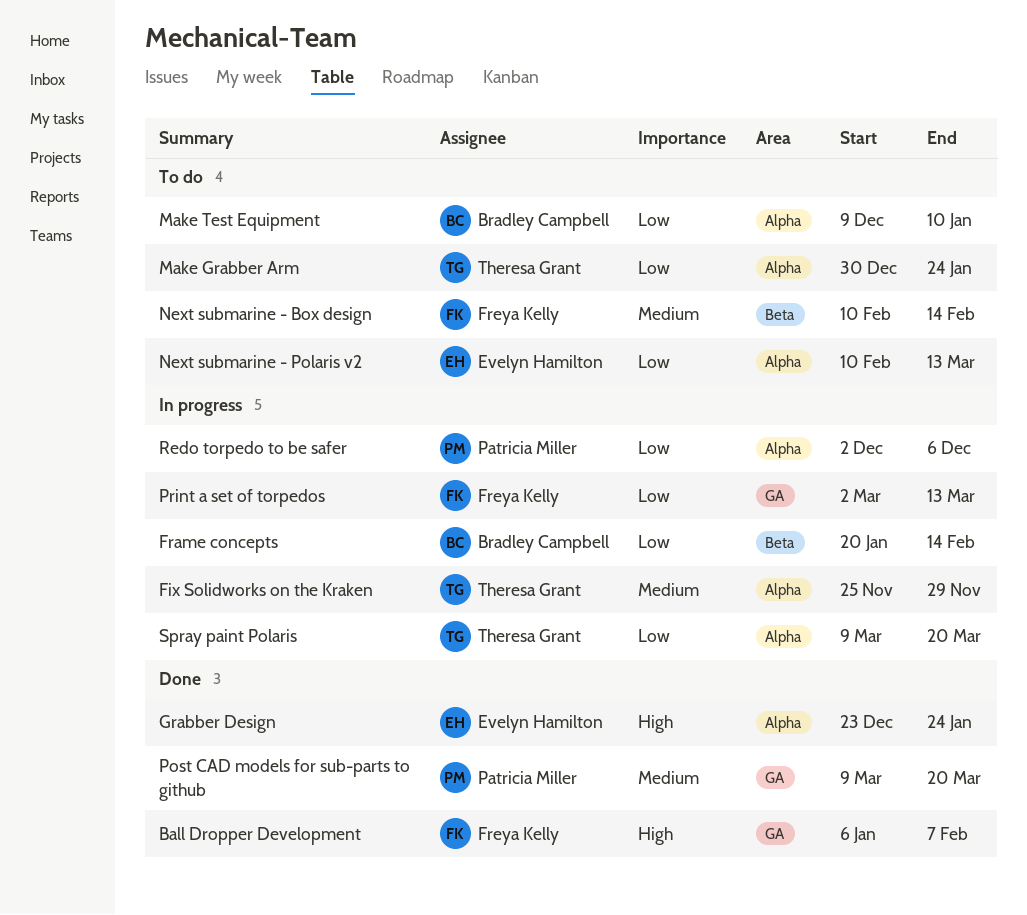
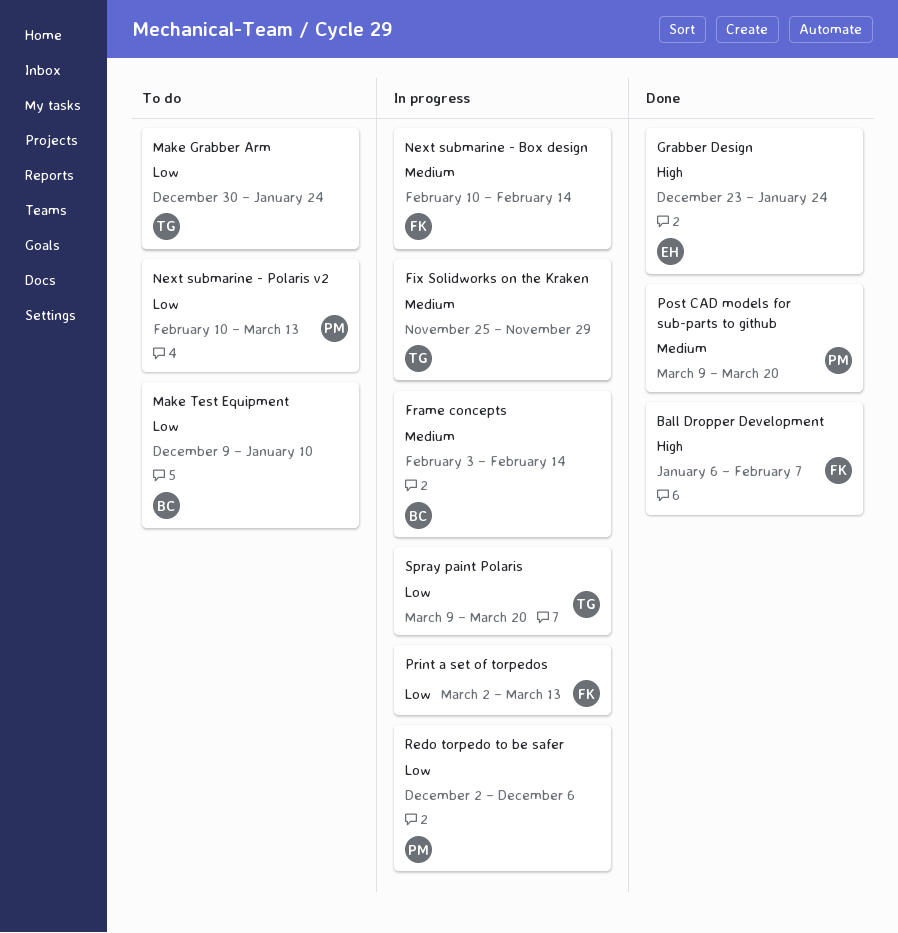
Frame concepts, priority: Low -> Medium
Frame concepts, start: Jan 20 -> Feb 3
Next submarine - Box design, status: To do -> In progress
Next submarine - Polaris v2, owner: Evelyn Hamilton -> Patricia Miller

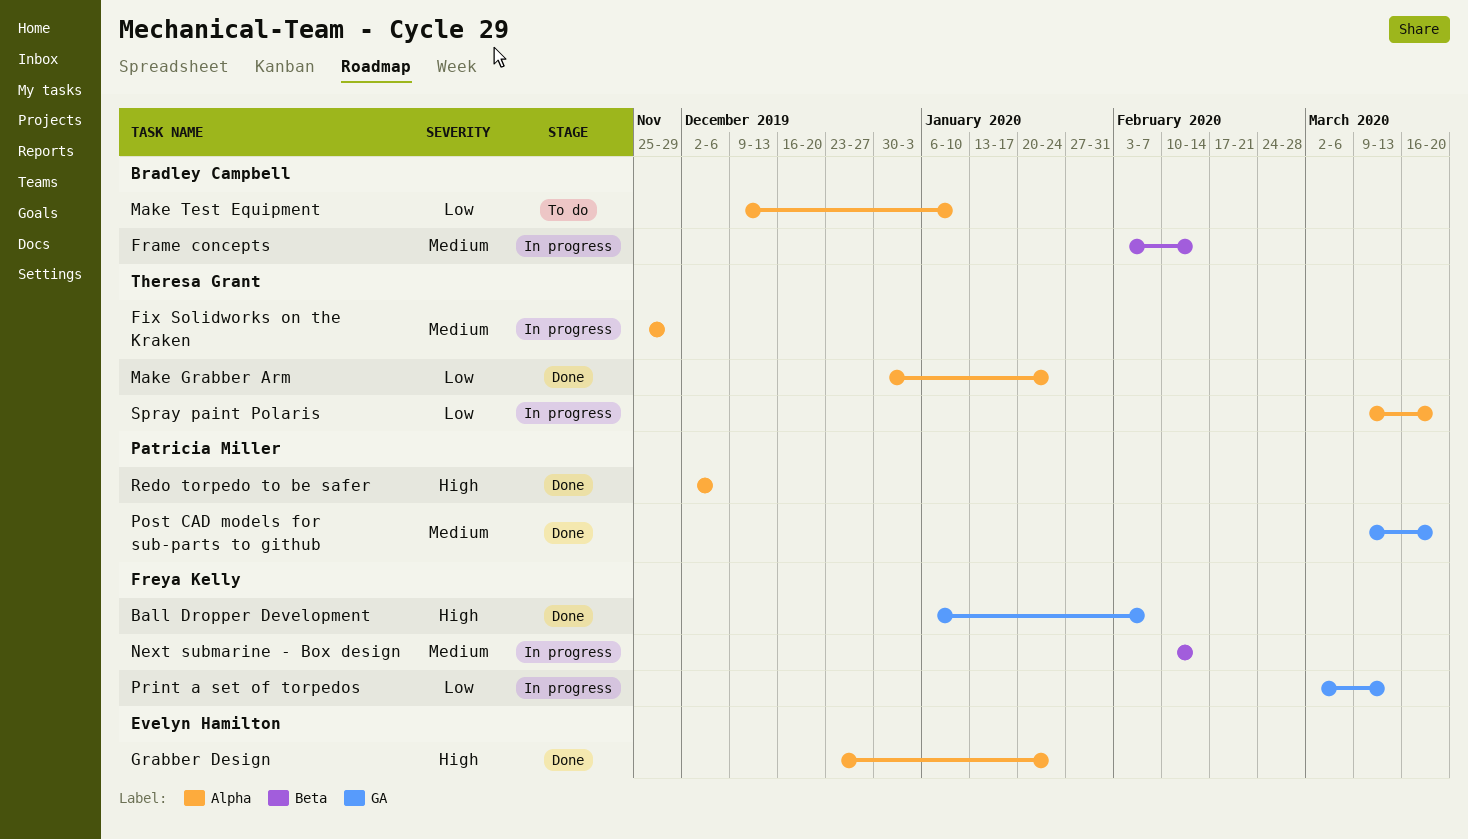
Make Grabber Arm, status: To do -> Done
Next submarine - Polaris v2: present -> none
Redo torpedo to be safer, status: In progress -> Done
Redo torpedo to be safer, priority: Low -> High

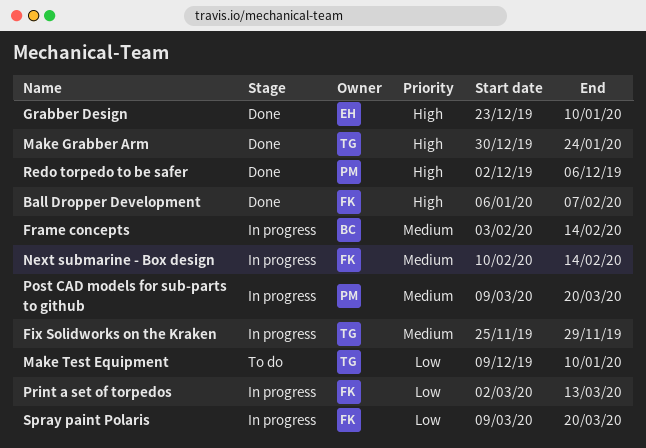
Grabber Design, due: Jan 24 -> Jan 10
Make Grabber Arm, priority: Low -> High
Make Test Equipment, owner: Bradley Campbell -> Theresa Grant
Post CAD models for sub-parts to github, status: Done -> In progress
Spray paint Polaris, owner: Theresa Grant -> Freya Kelly

